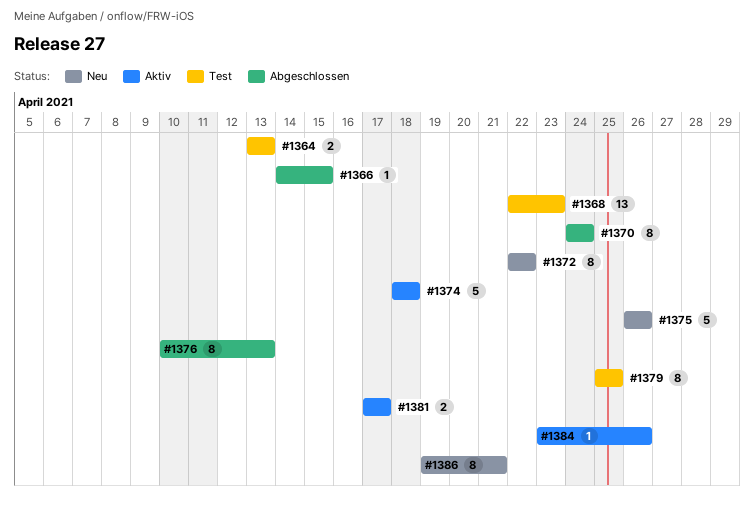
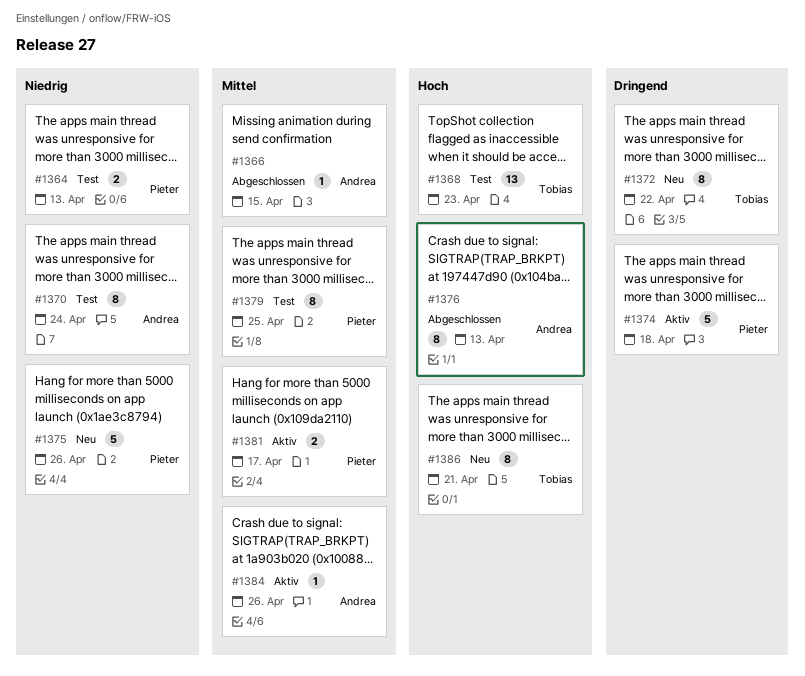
#1370, status: Abgeschlossen -> Test

